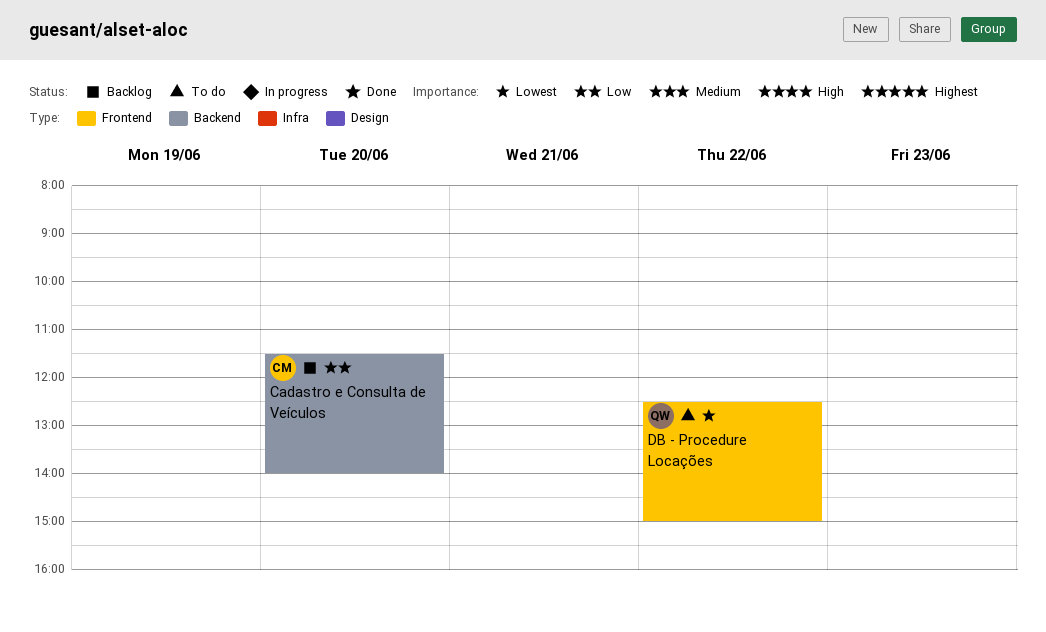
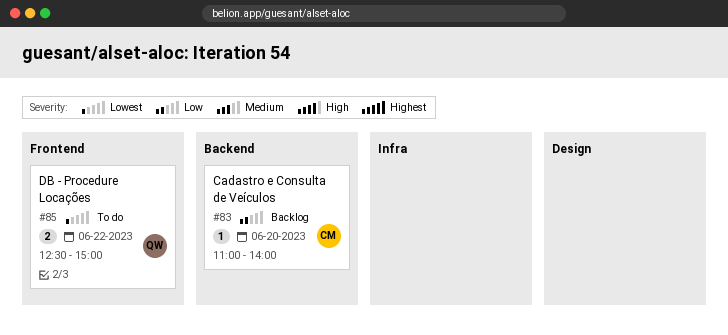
Cadastro e Consulta de Veículos, begins: 11:30 -> 11:00

